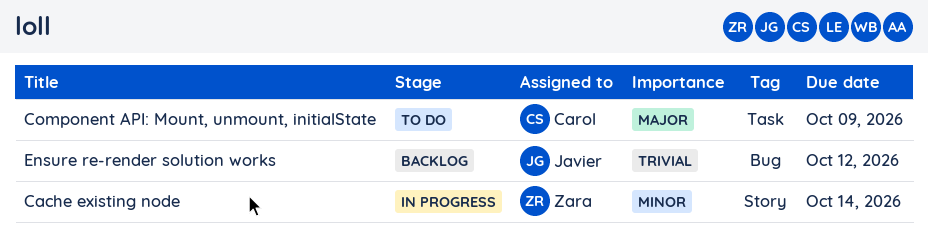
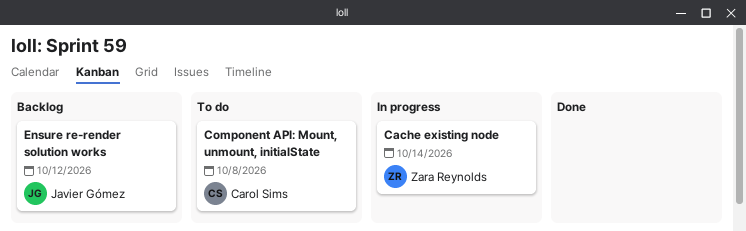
Component API: Mount, unmount, initialState, due: Oct 9 -> Oct 8

